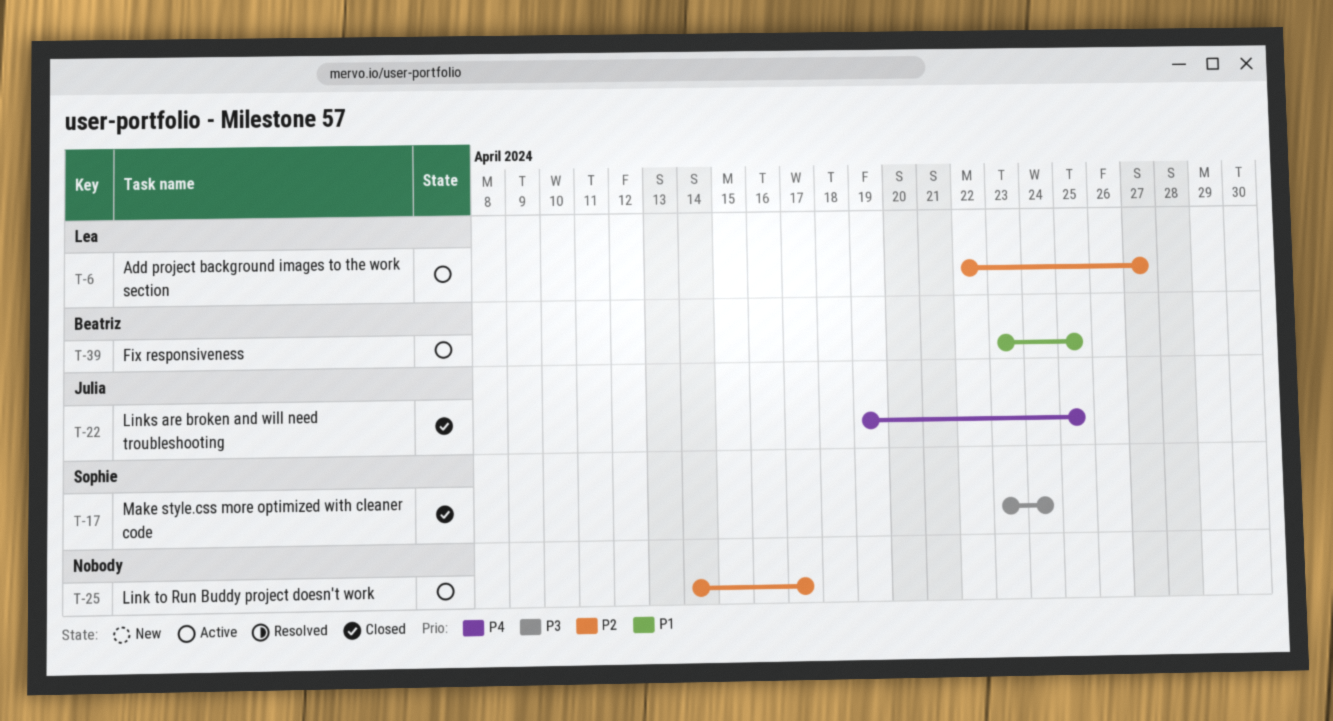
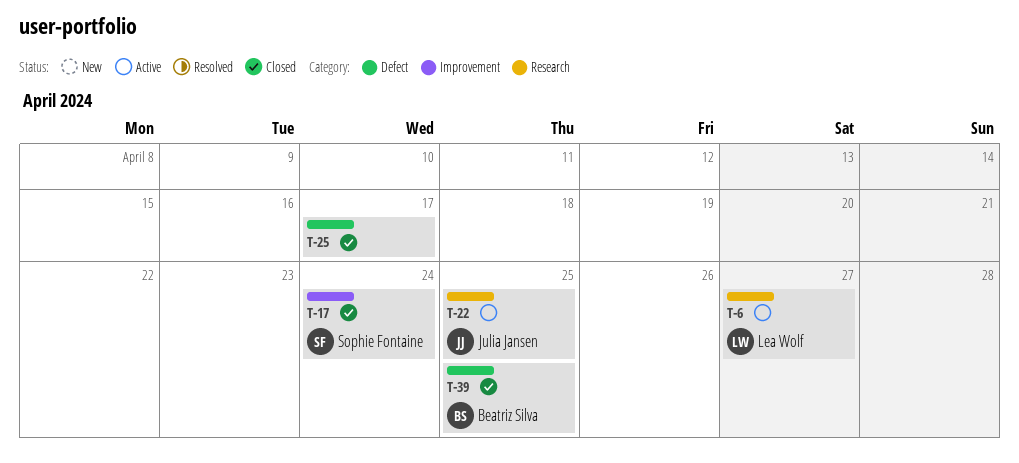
T-22, status: Closed -> Active
T-25, status: Active -> Closed
T-39, status: Active -> Closed

